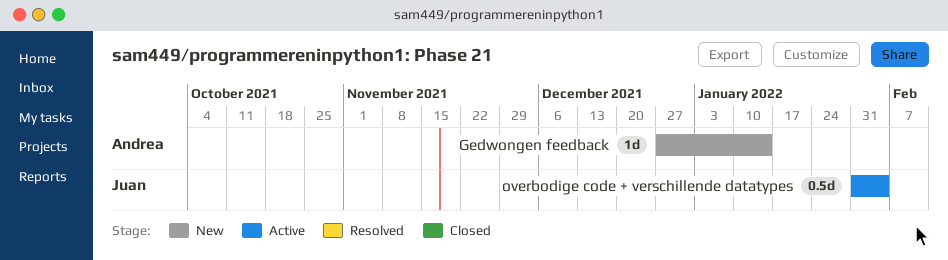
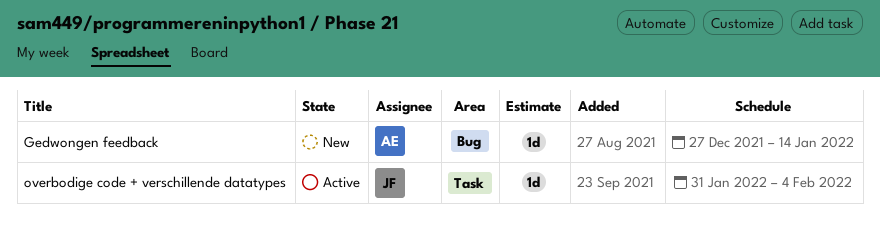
overbodige code + verschillende datatypes, estimate: 0.5d -> 1d

